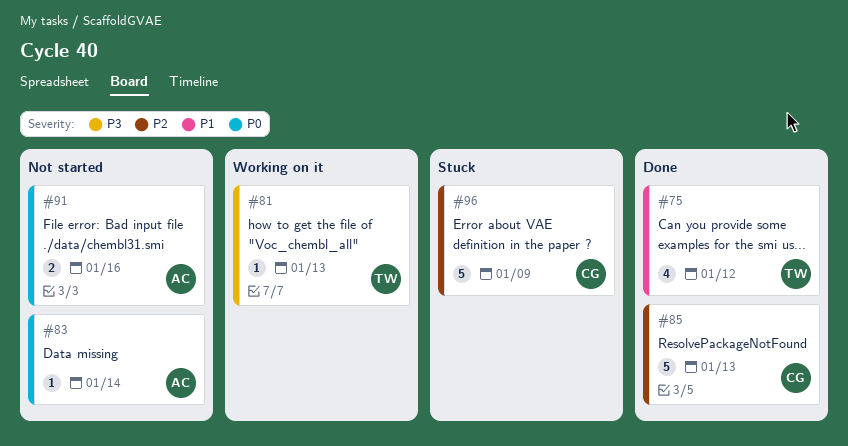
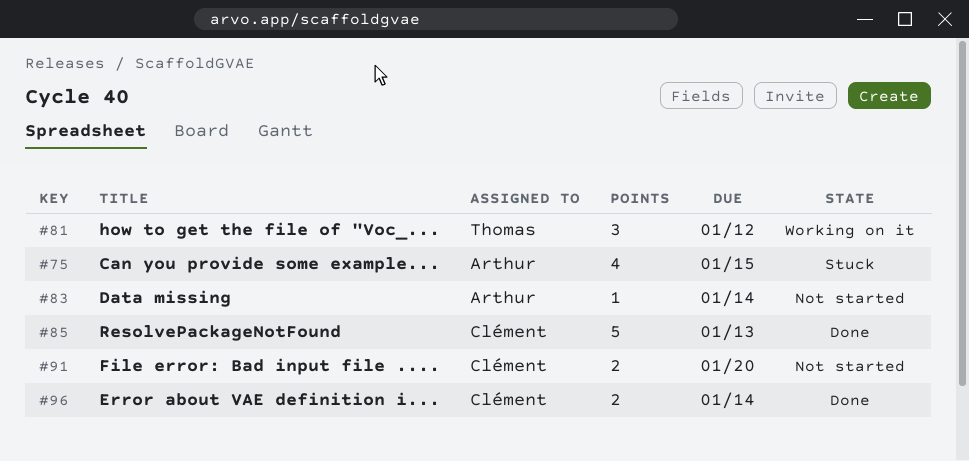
#75, status: Done -> Stuck
#75, owner: Thomas -> Arthur
#75, due: Jan 12 -> Jan 15
#81, estimate: 1 -> 3
#81, due: Jan 13 -> Jan 12
#91, owner: Arthur -> Clément
#91, due: Jan 16 -> Jan 20
#96, status: Stuck -> Done
#96, estimate: 5 -> 2
#96, due: Jan 9 -> Jan 14

